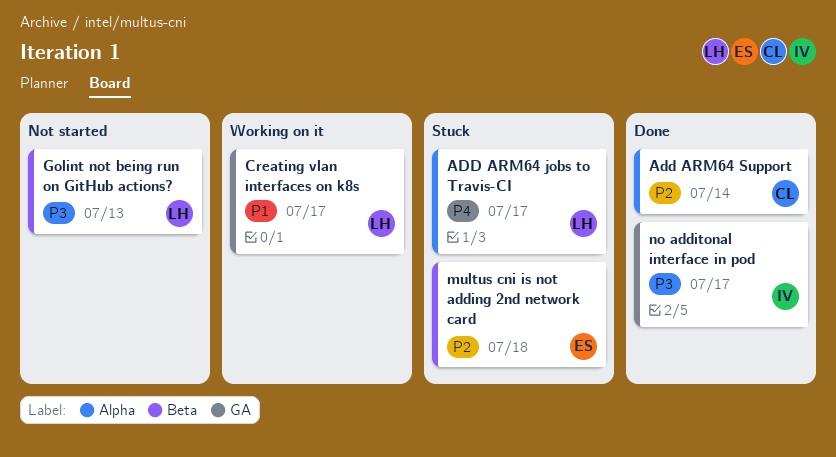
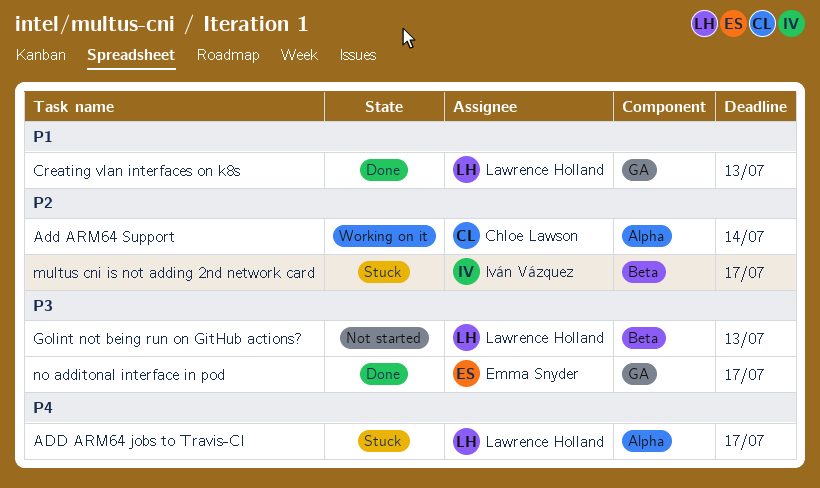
Add ARM64 Support, status: Done -> Working on it
Creating vlan interfaces on k8s, status: Working on it -> Done
Creating vlan interfaces on k8s, due: Jul 17 -> Jul 13
multus cni is not adding 2nd network card, owner: Emma Snyder -> Iván Vázquez
multus cni is not adding 2nd network card, due: Jul 18 -> Jul 17
no additonal interface in pod, owner: Iván Vázquez -> Emma Snyder

